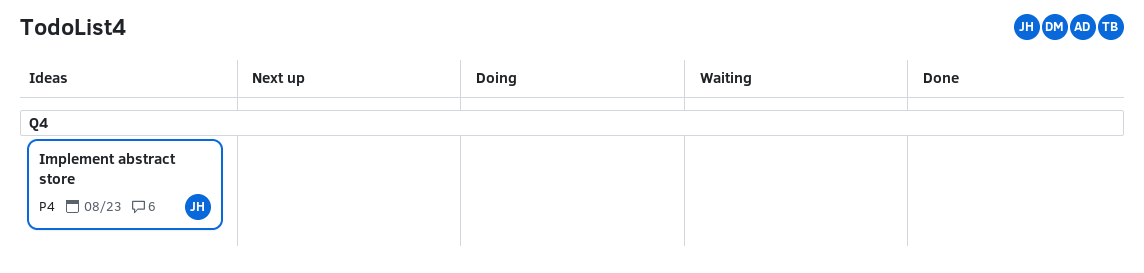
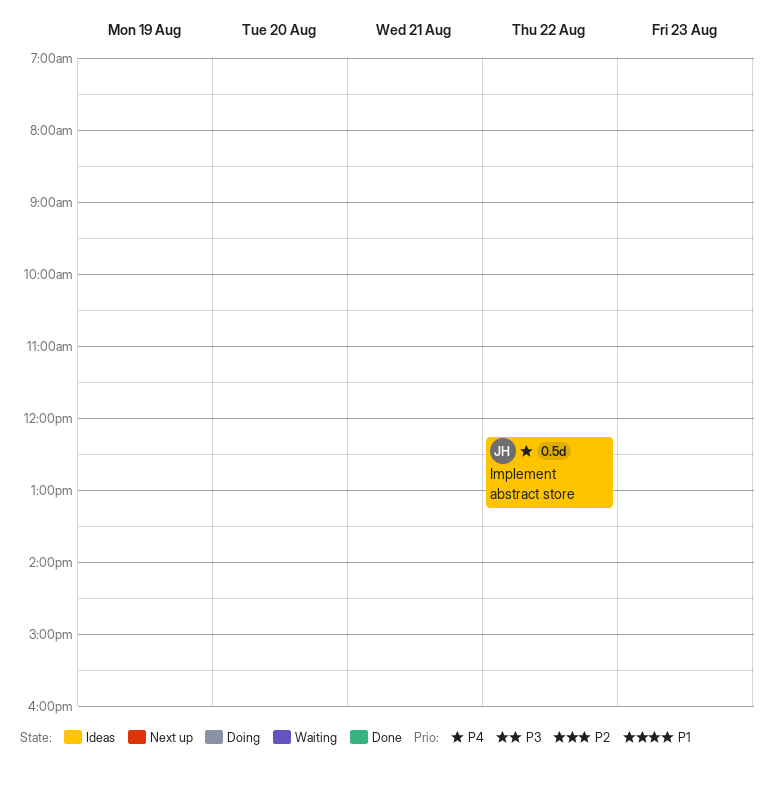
Implement abstract store, day: Aug 23 -> Aug 22

